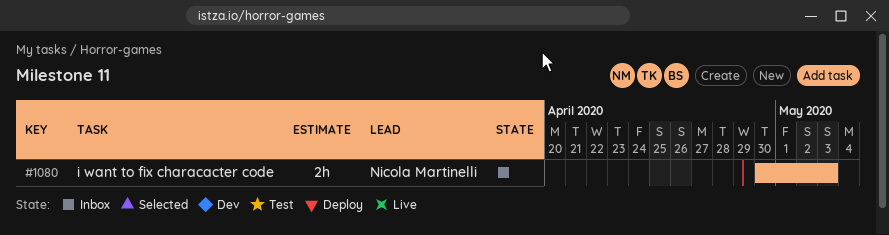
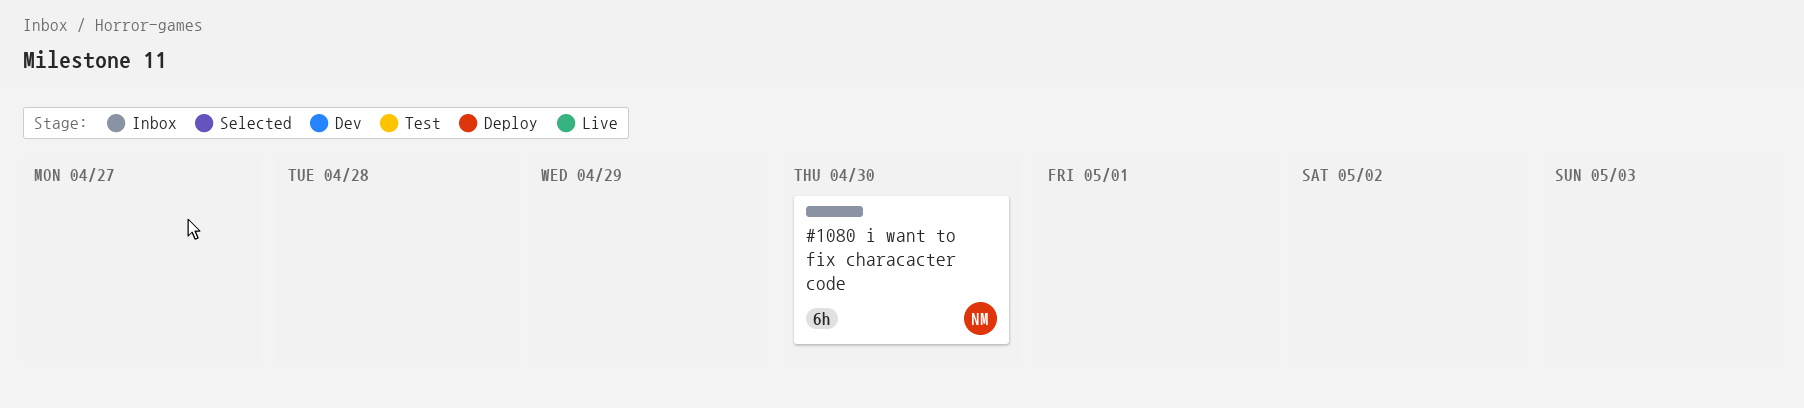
#1080, estimate: 2h -> 6h
#1080, due: May 3 -> Apr 30

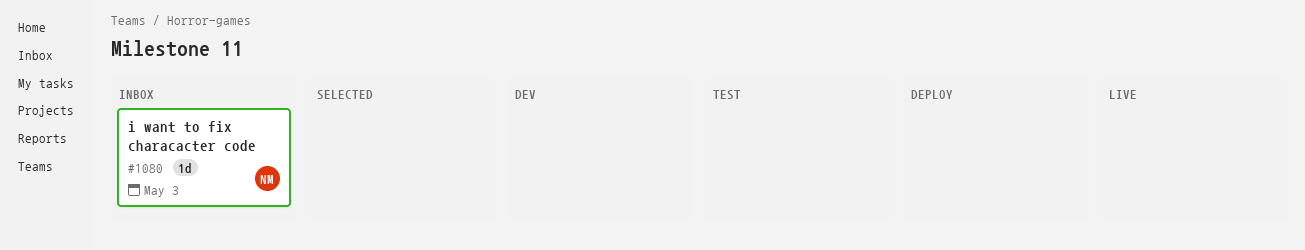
#1080, estimate: 6h -> 1d
#1080, due: Apr 30 -> May 3

